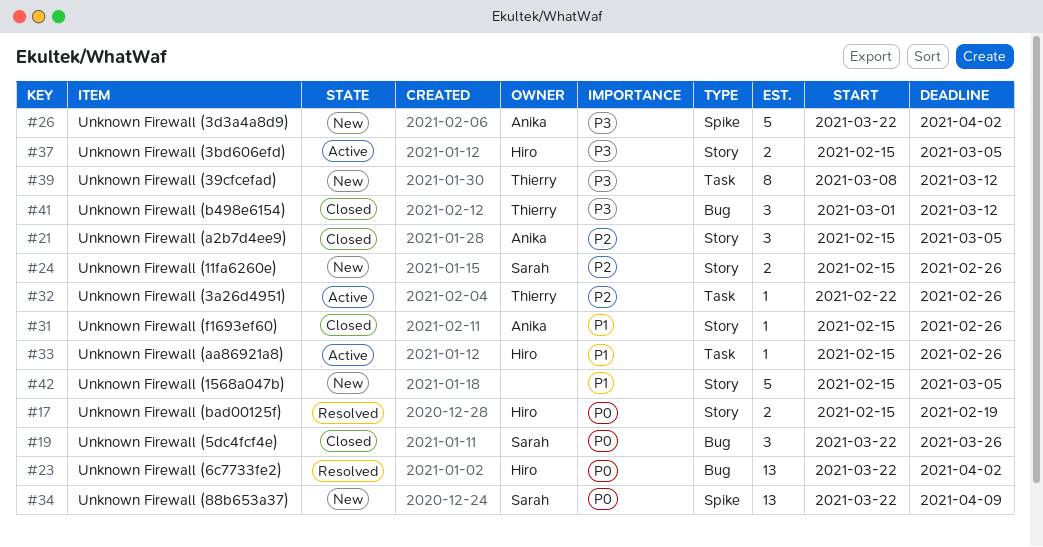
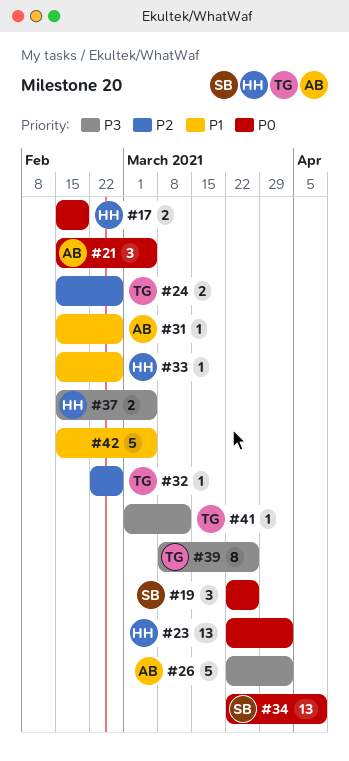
#21, priority: P2 -> P0
#24, owner: Sarah -> Thierry
#39, due: Mar 12 -> Mar 26
#41, estimate: 3 -> 1

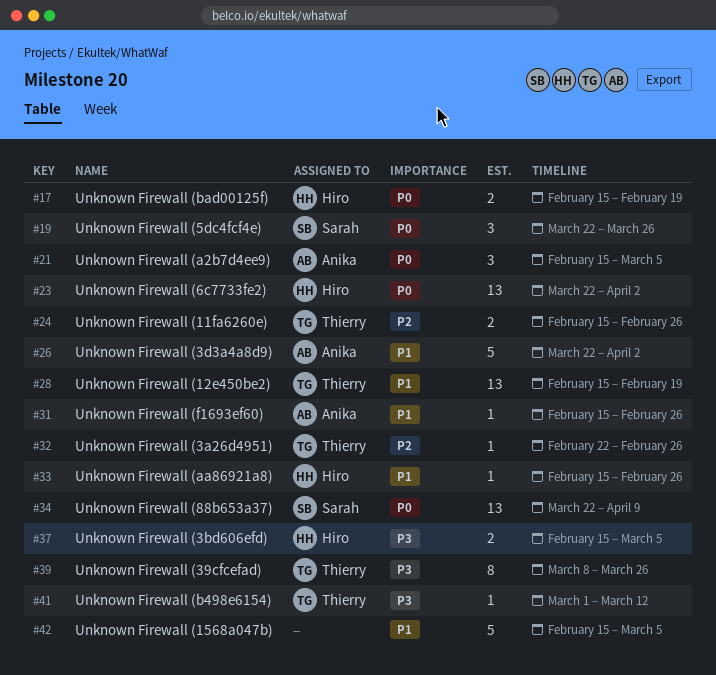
#26, priority: P3 -> P1
#28: none -> present

